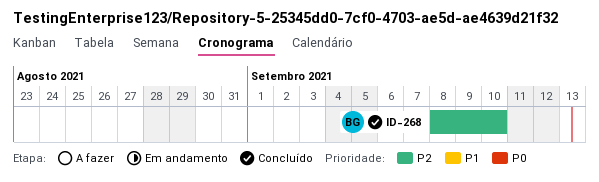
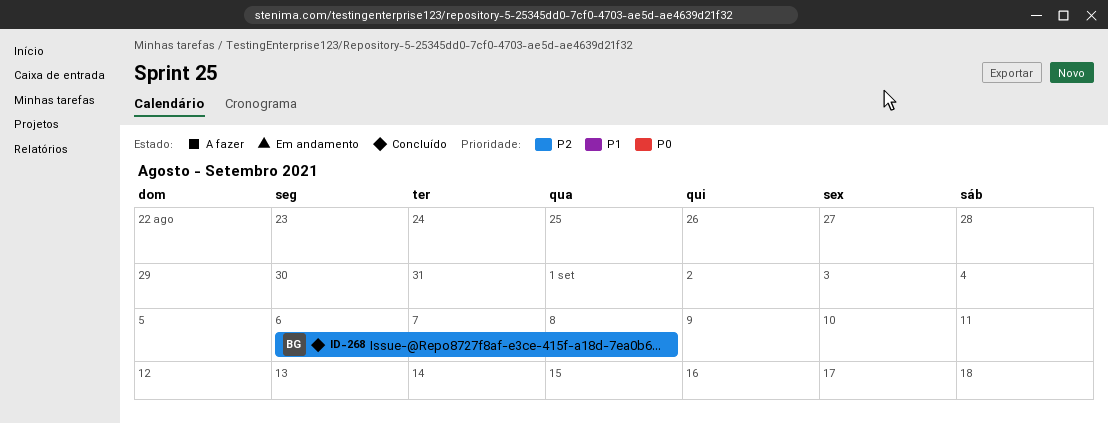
ID-268, start: Sep 8 -> Sep 6
ID-268, due: Sep 10 -> Sep 8

